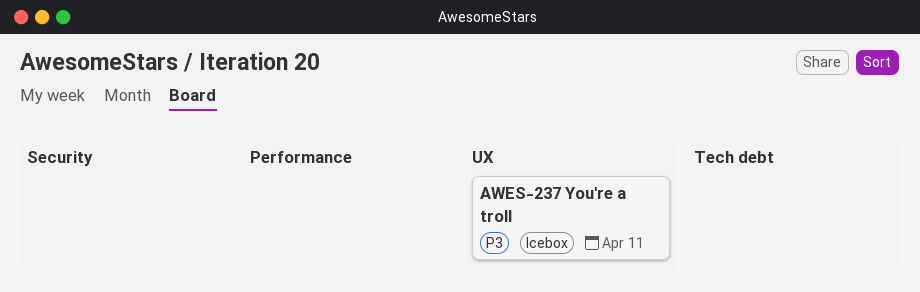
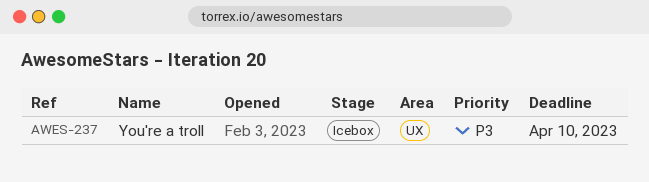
AWES-237, due: Apr 11 -> Apr 10

